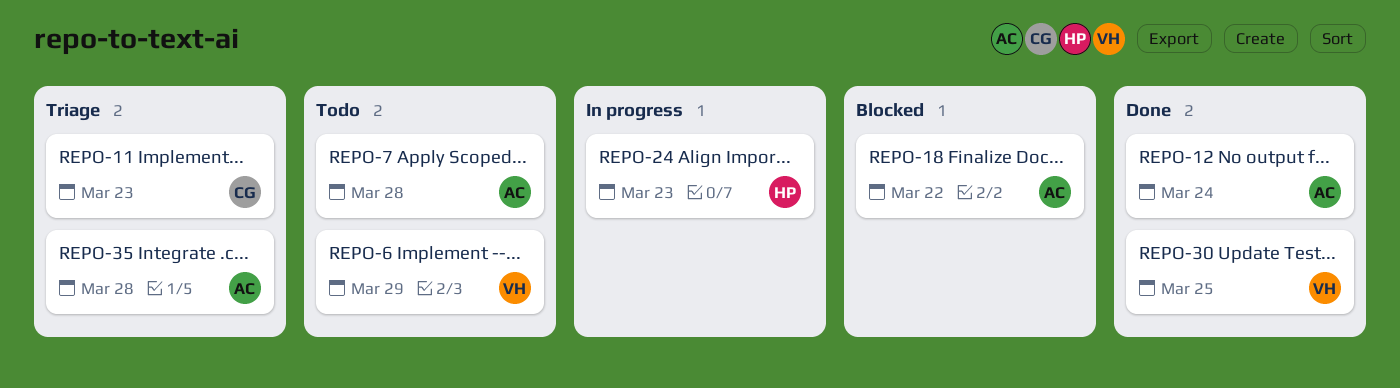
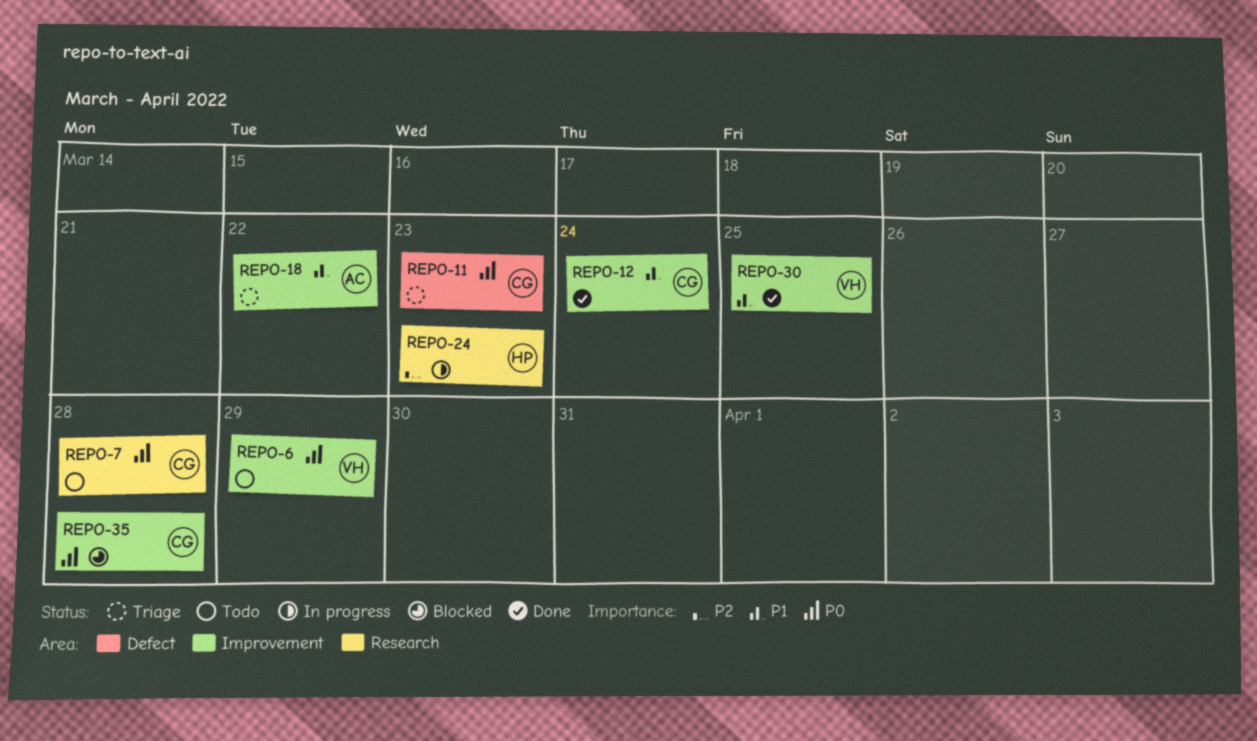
REPO-7, owner: AC -> CG
REPO-12, owner: AC -> CG
REPO-18, status: Blocked -> Triage
REPO-35, status: Triage -> Blocked
REPO-35, owner: AC -> CG

